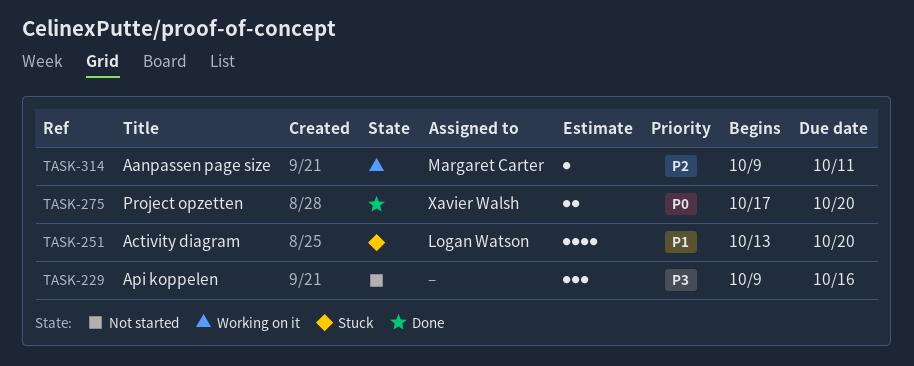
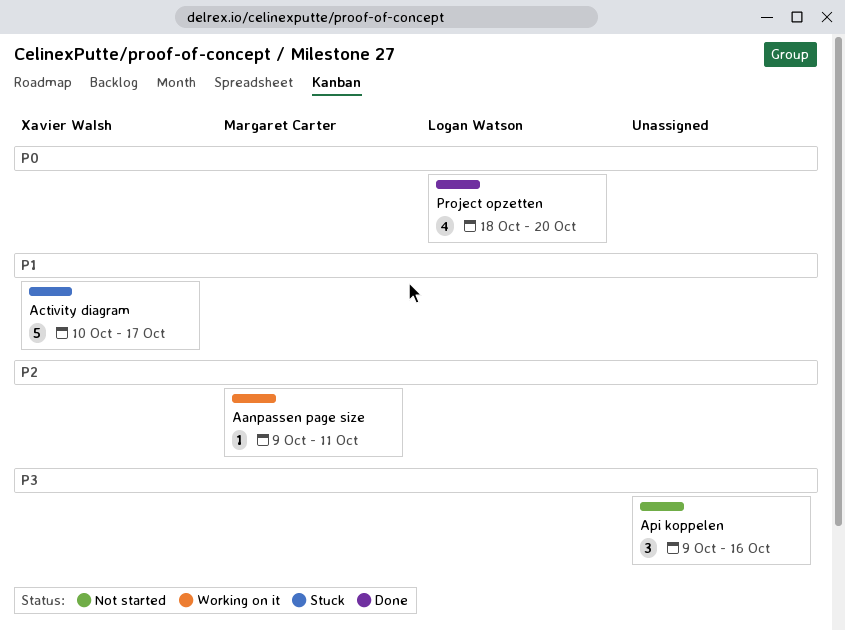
Activity diagram, owner: Logan Watson -> Xavier Walsh
Activity diagram, estimate: 4 -> 5
Activity diagram, start: Oct 13 -> Oct 10
Activity diagram, due: Oct 20 -> Oct 17
Project opzetten, owner: Xavier Walsh -> Logan Watson
Project opzetten, estimate: 2 -> 4
Project opzetten, start: Oct 17 -> Oct 18

